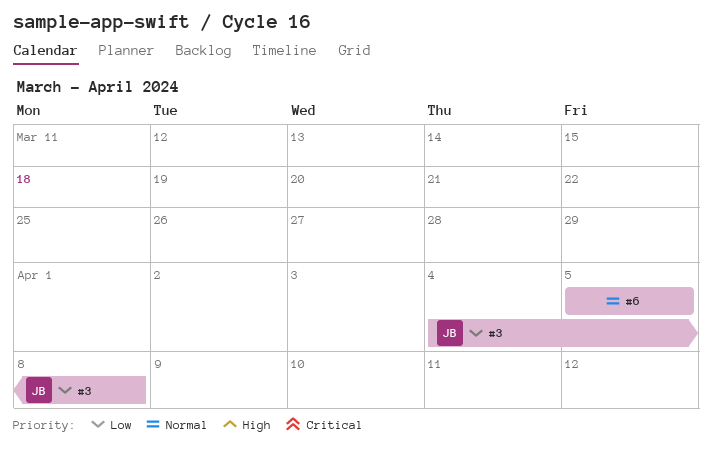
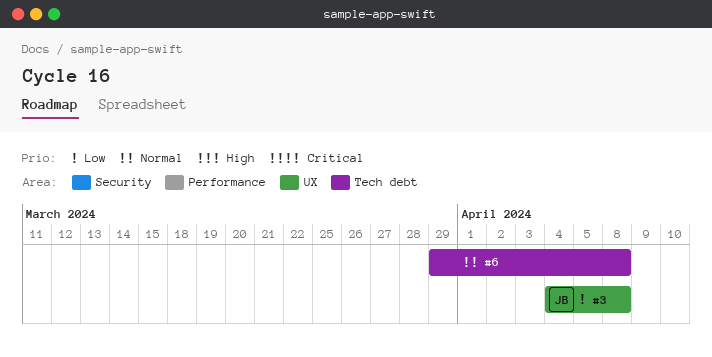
#6, start: Apr 5 -> Mar 29
#6, due: Apr 5 -> Apr 8

